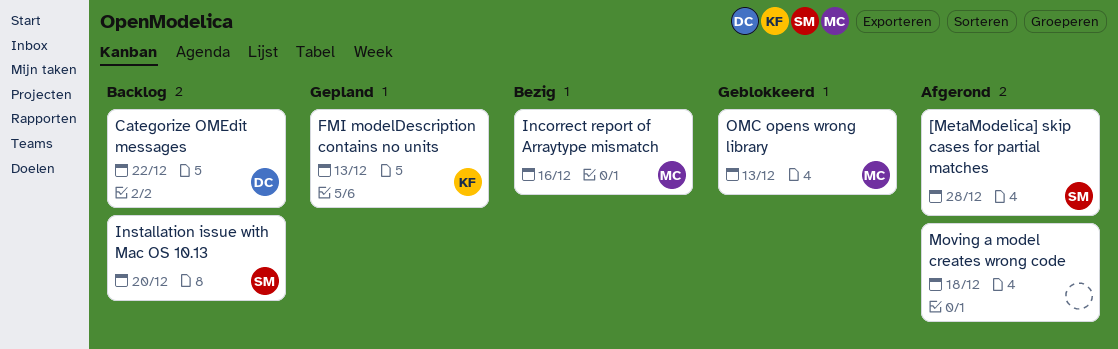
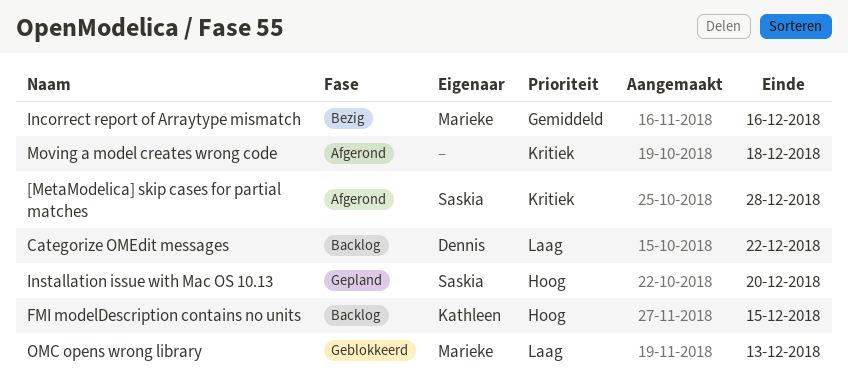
FMI modelDescription contains no units, status: Gepland -> Backlog
FMI modelDescription contains no units, due: Dec 13 -> Dec 15
Installation issue with Mac OS 10.13, status: Backlog -> Gepland

